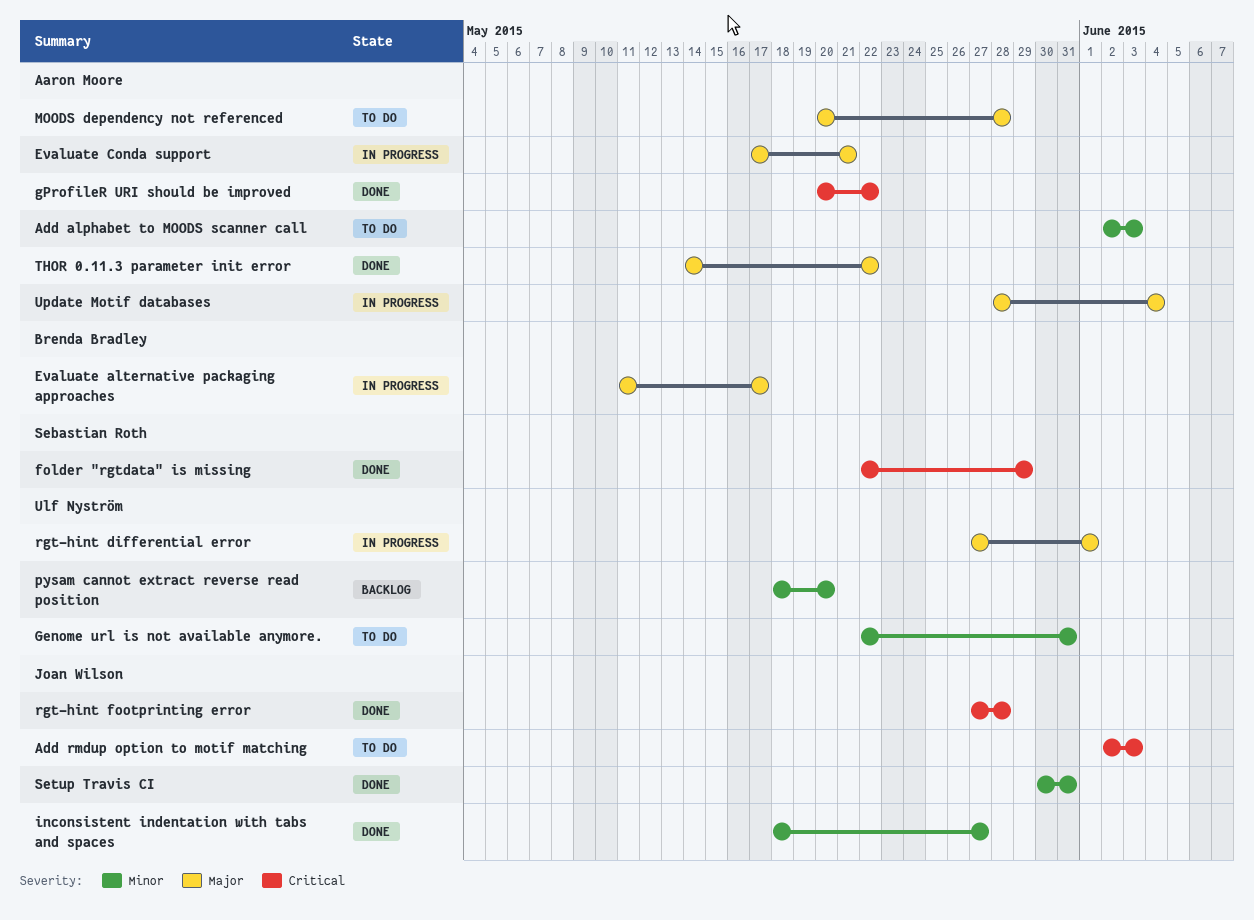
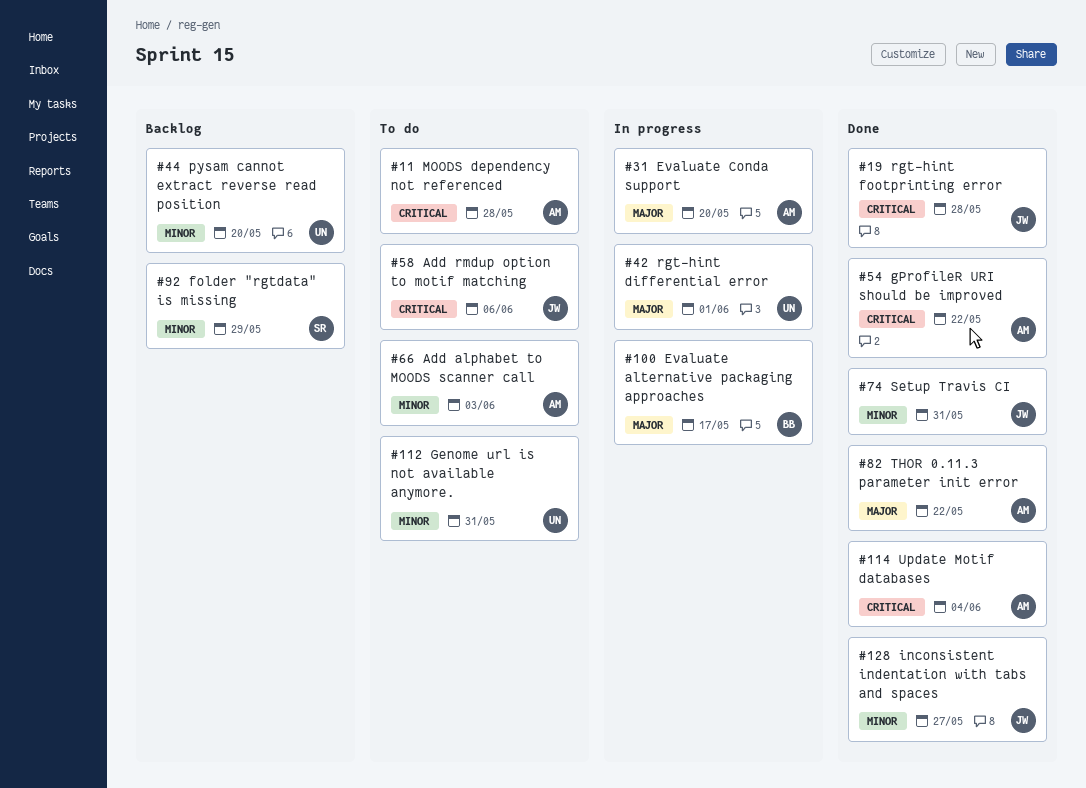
Add rmdup option to motif matching, due: Jun 3 -> Jun 6
Evaluate Conda support, due: May 21 -> May 20
folder "rgtdata" is missing, status: Done -> Backlog
folder "rgtdata" is missing, priority: Critical -> Minor
MOODS dependency not referenced, priority: Major -> Critical
Update Motif databases, status: In progress -> Done
Update Motif databases, priority: Major -> Critical

